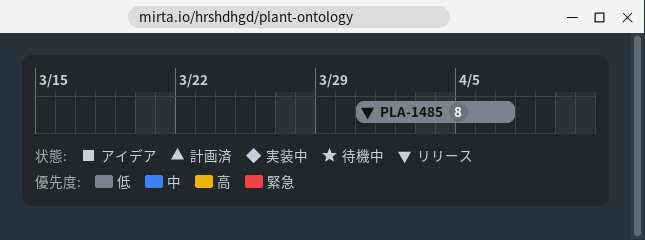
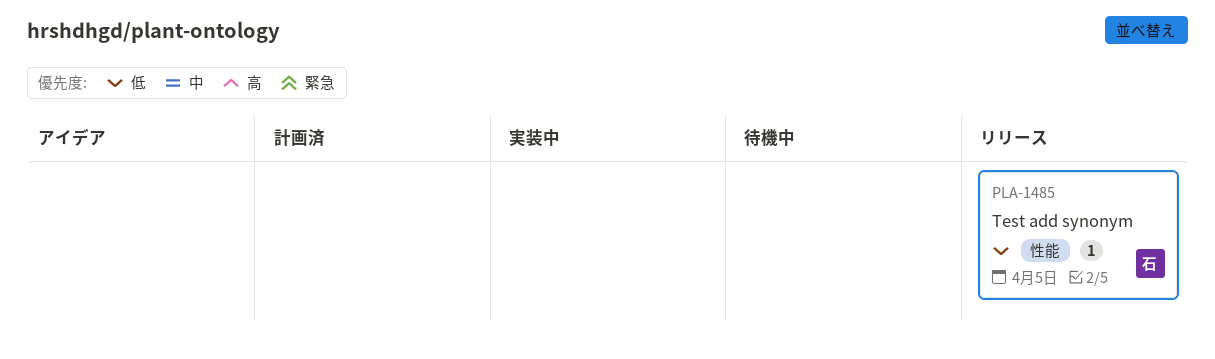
PLA-1485, estimate: 8 -> 1
PLA-1485, due: Apr 7 -> Apr 5

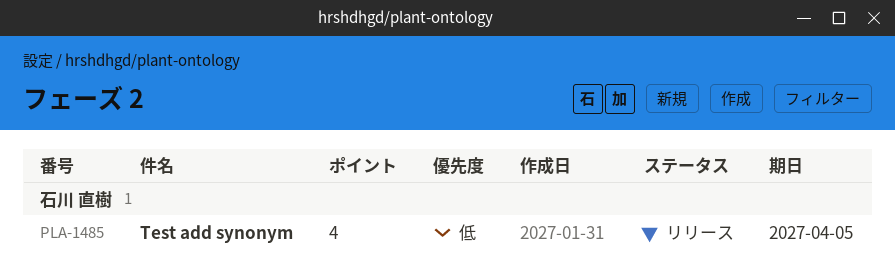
PLA-1485, estimate: 1 -> 4

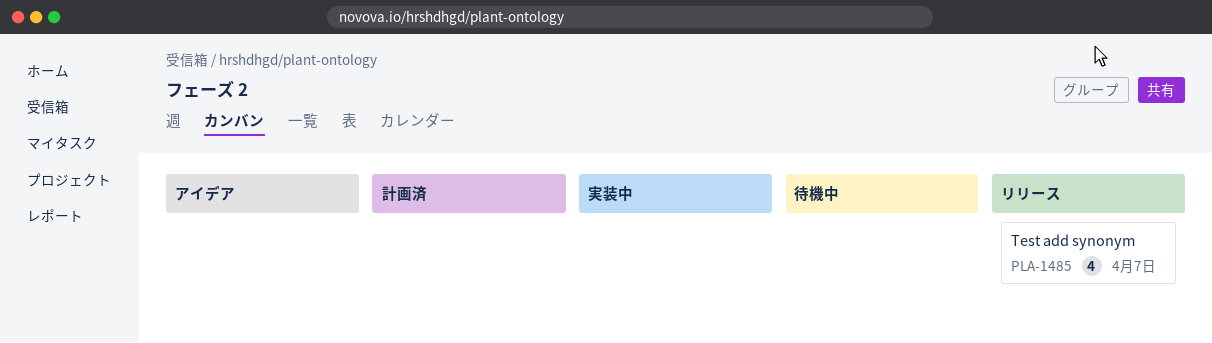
PLA-1485, due: Apr 5 -> Apr 7

